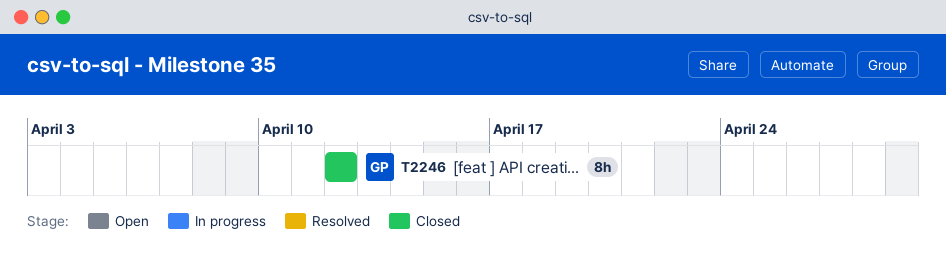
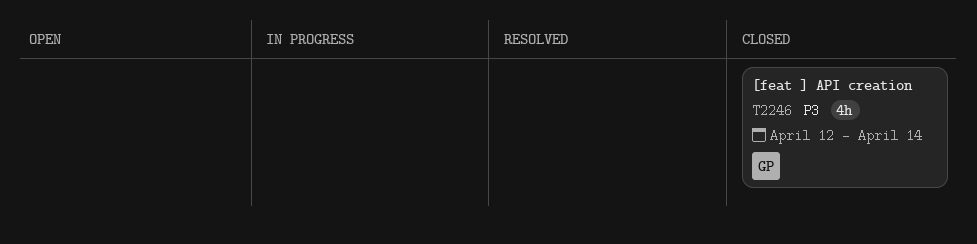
T2246, estimate: 8h -> 4h
T2246, due: Apr 12 -> Apr 14

